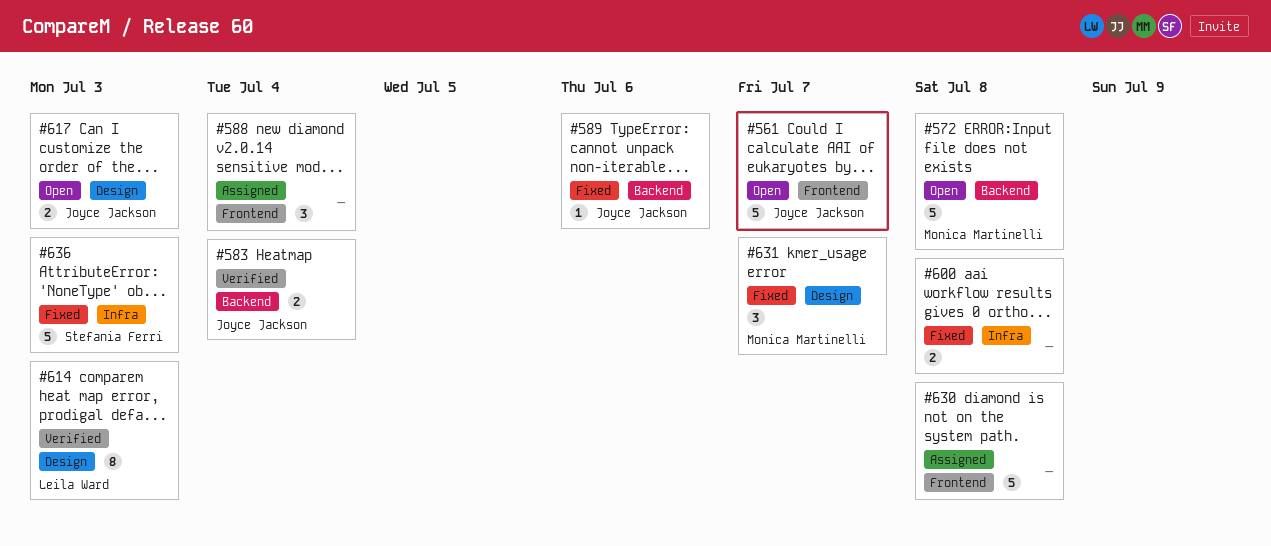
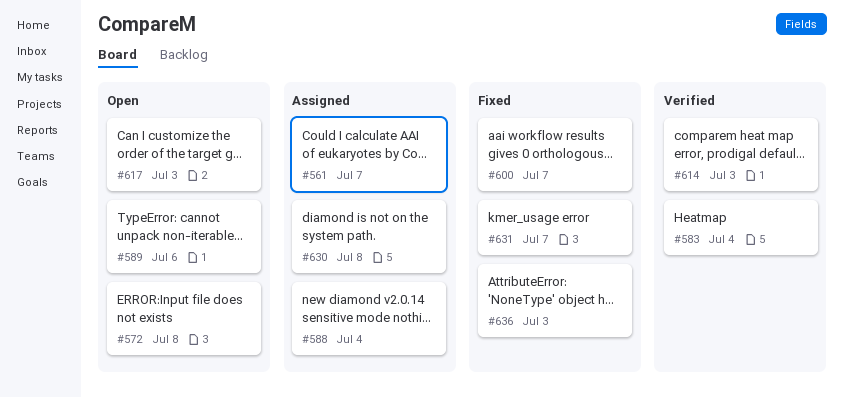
#561, status: Open -> Assigned
#589, status: Fixed -> Open
#600, due: Jul 8 -> Jul 7

